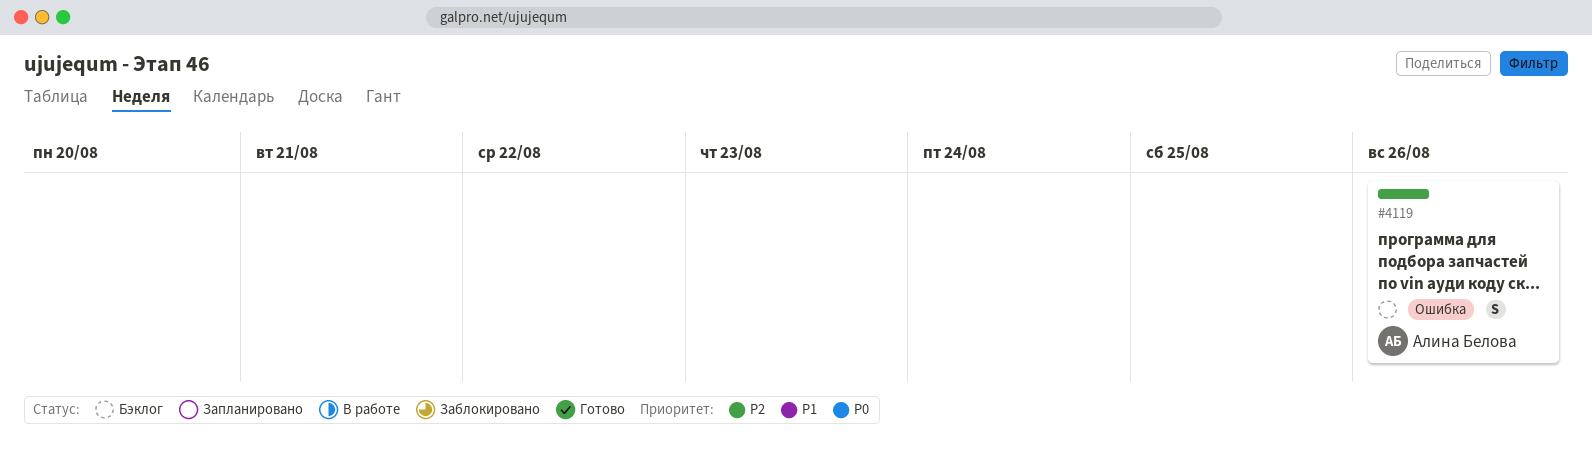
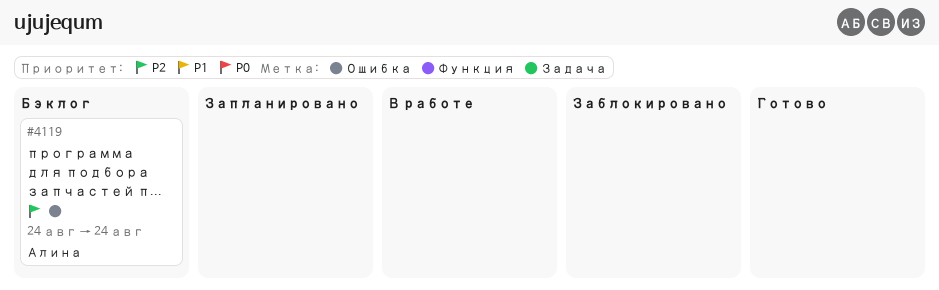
#4119, due: Aug 26 -> Aug 24

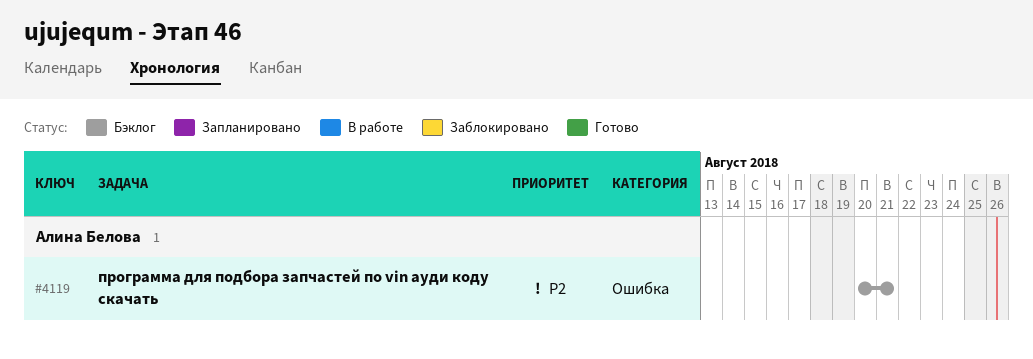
#4119, start: Aug 24 -> Aug 20
#4119, due: Aug 24 -> Aug 21

